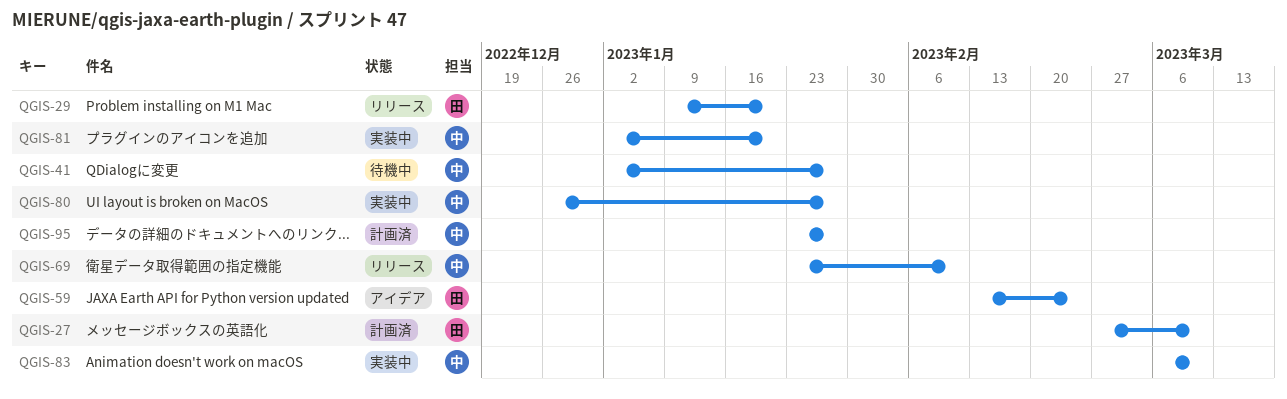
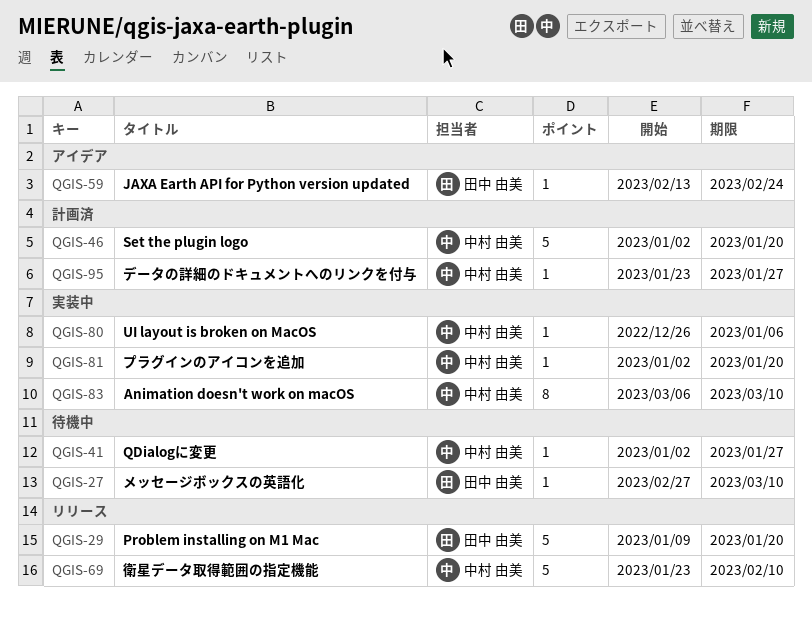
QGIS-27, status: 計画済 -> 待機中
QGIS-46: none -> present
QGIS-80, due: Jan 27 -> Jan 6

